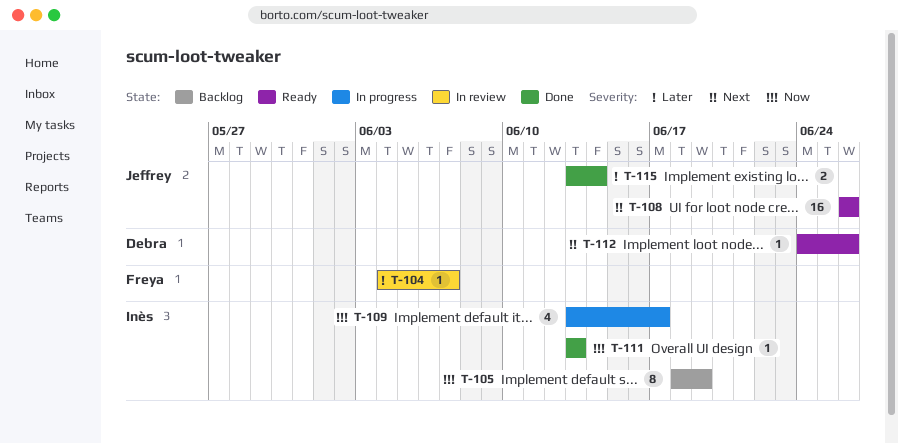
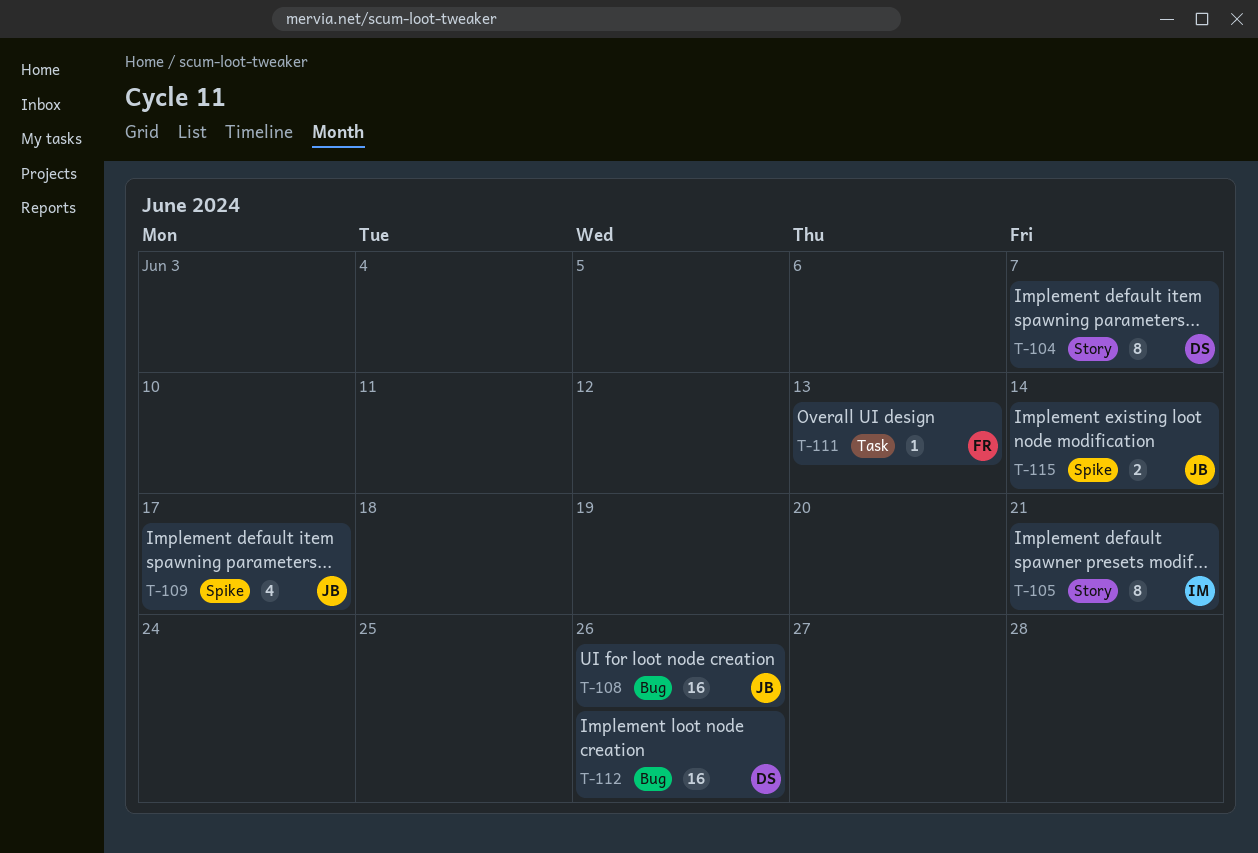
T-104, owner: Freya -> Debra
T-104, estimate: 1 -> 8
T-105, due: Jun 19 -> Jun 21
T-109, owner: Inès -> Jeffrey
T-111, owner: Inès -> Freya
T-112, estimate: 1 -> 16

